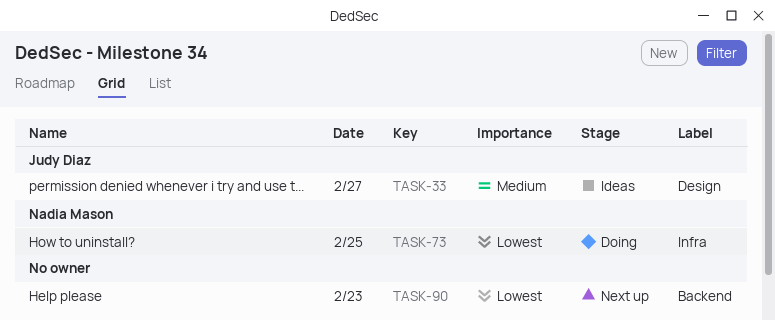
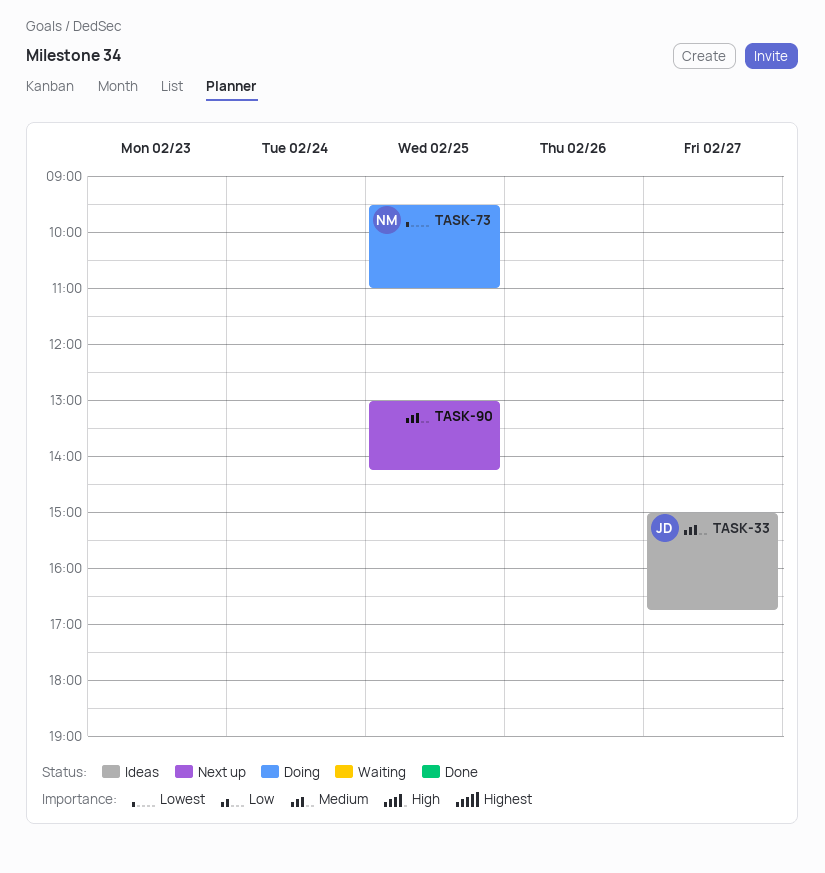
TASK-90, priority: Lowest -> Medium
TASK-90, day: Feb 23 -> Feb 25

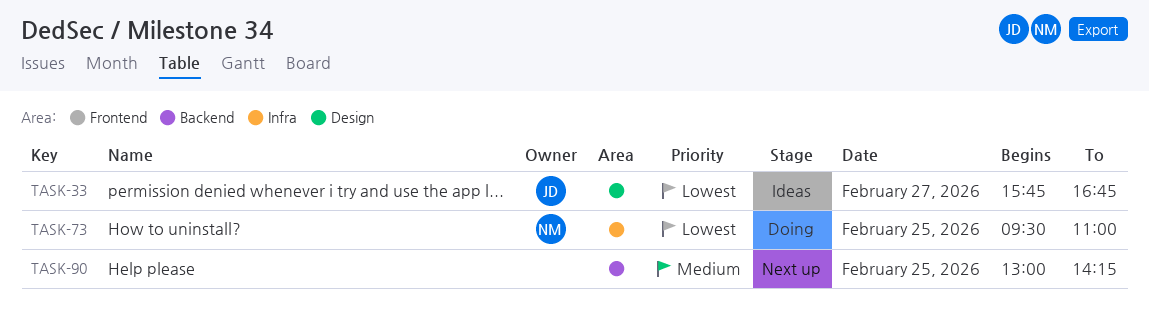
TASK-33, priority: Medium -> Lowest
TASK-33, begins: 15:00 -> 15:45

